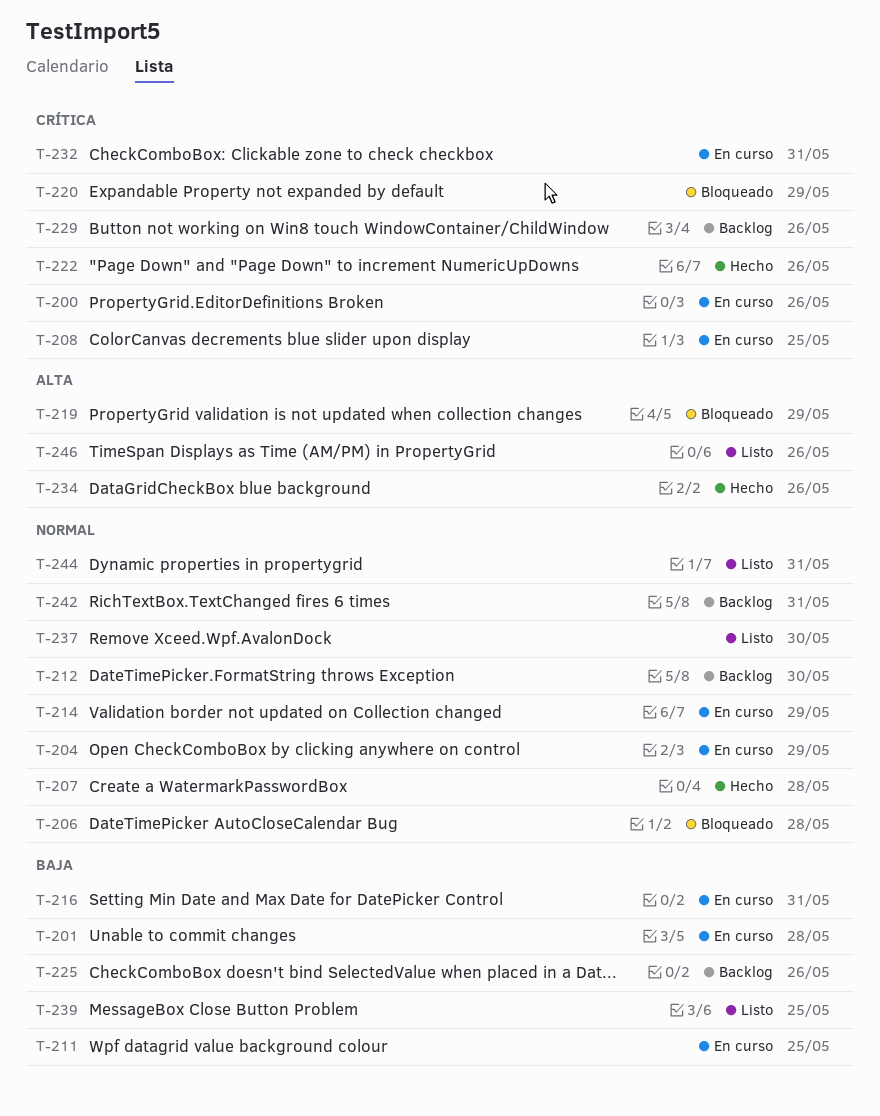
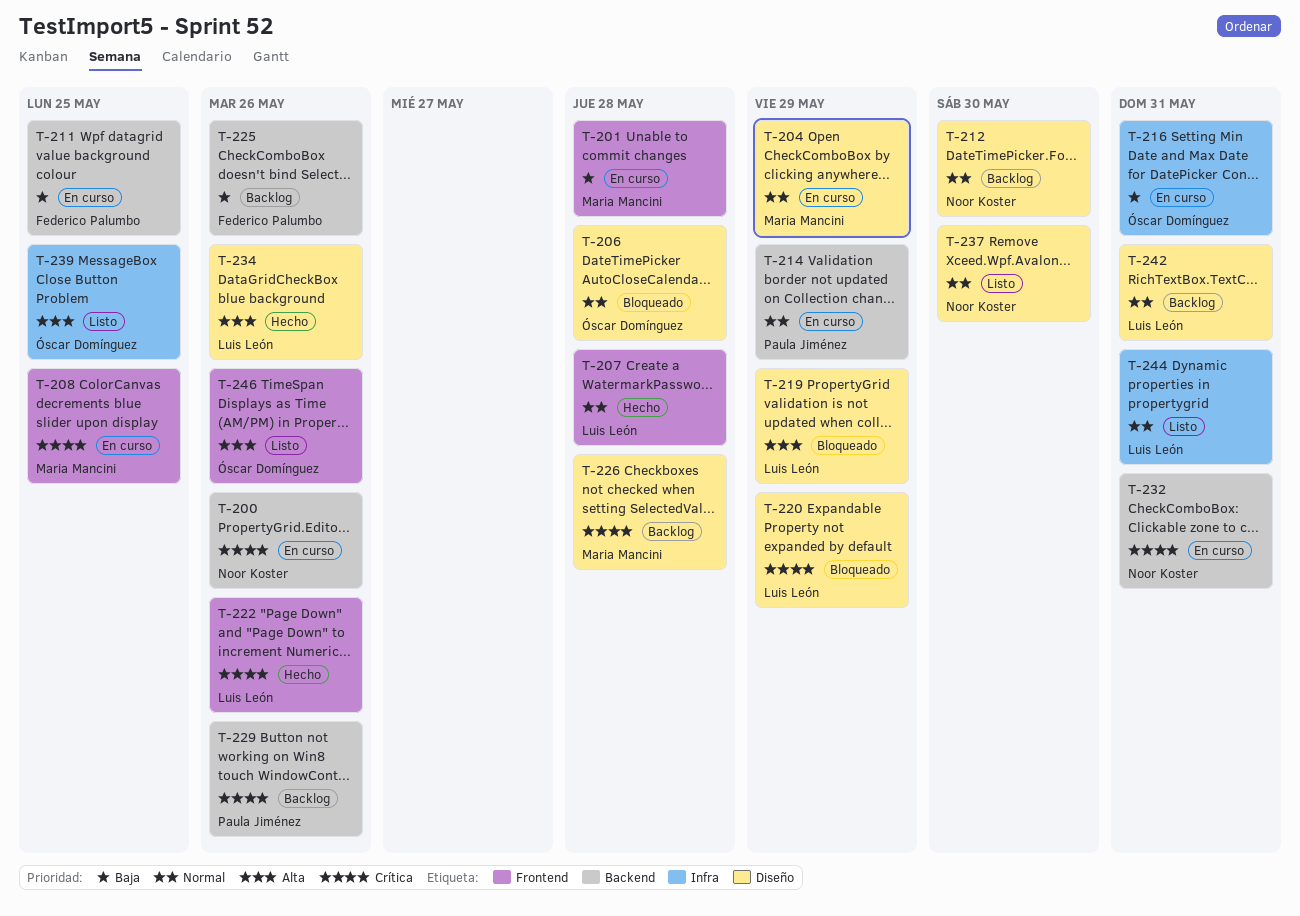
T-226: none -> present
T-239, priority: Baja -> Alta

